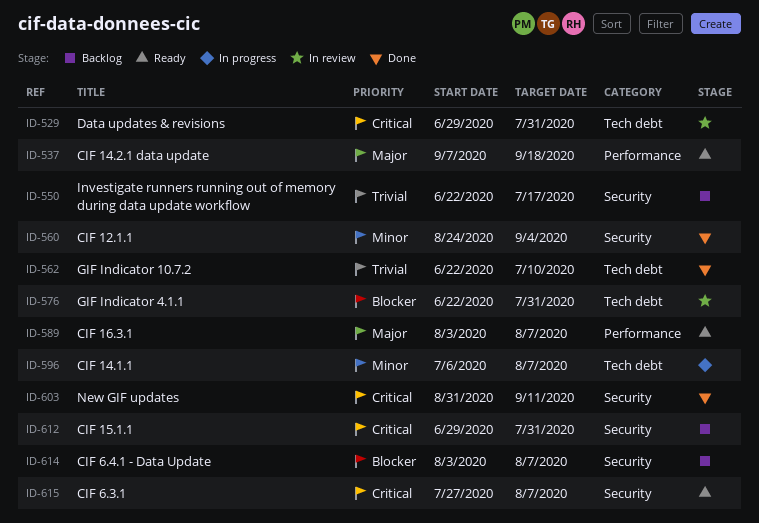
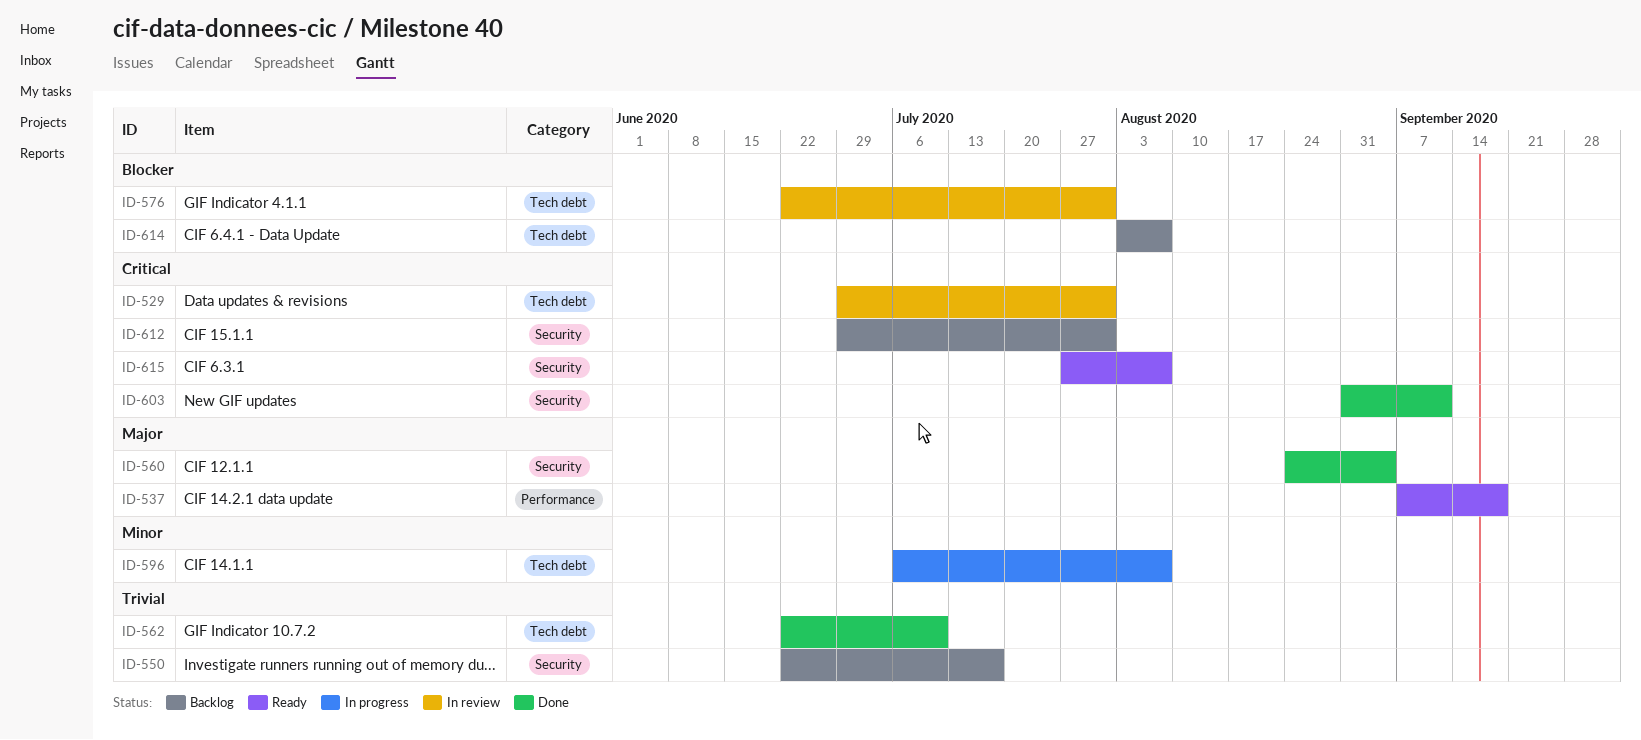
ID-560, priority: Minor -> Major
ID-589: present -> none
ID-614, label: Security -> Tech debt

